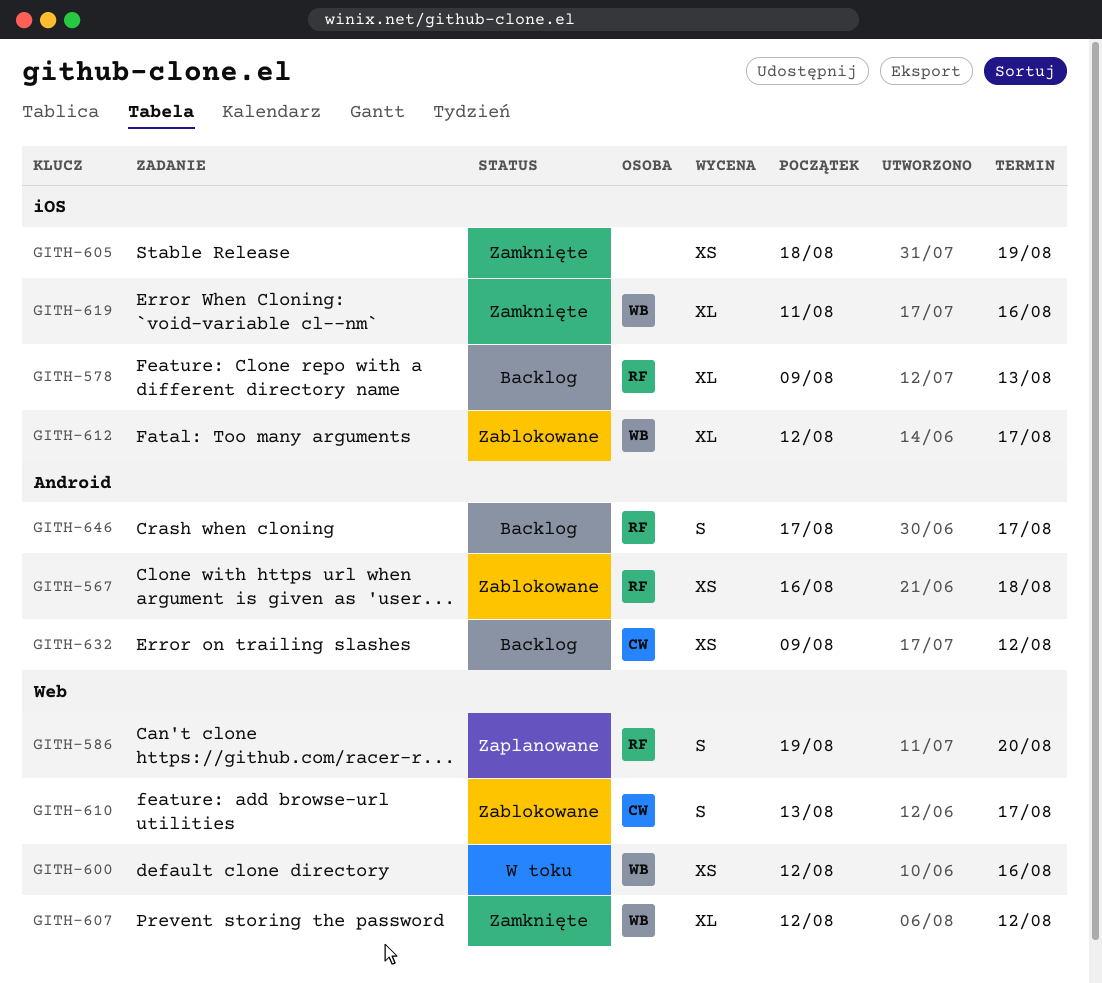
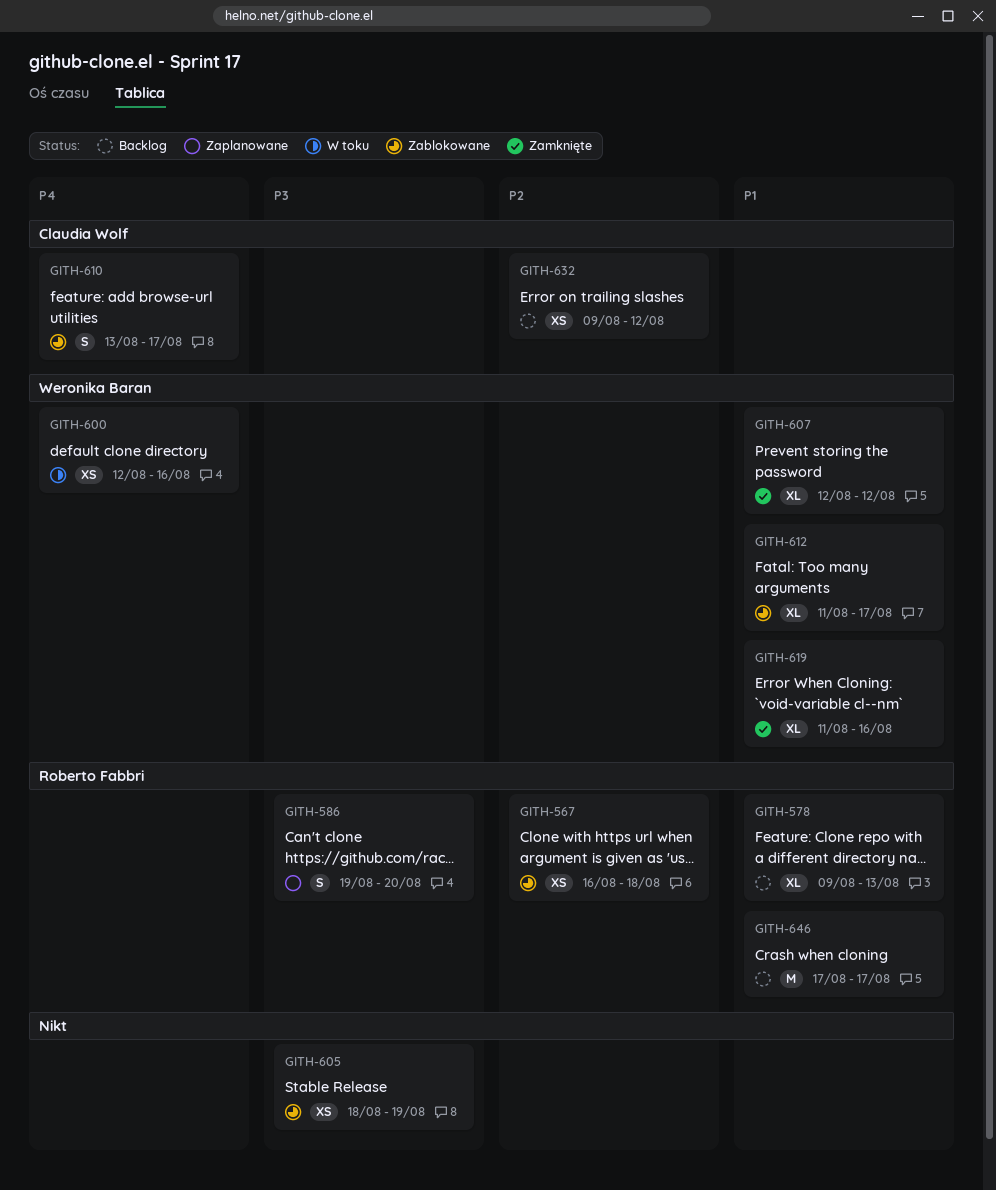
GITH-605, status: Zamknięte -> Zablokowane
GITH-612, start: Aug 12 -> Aug 11
GITH-646, estimate: S -> M

